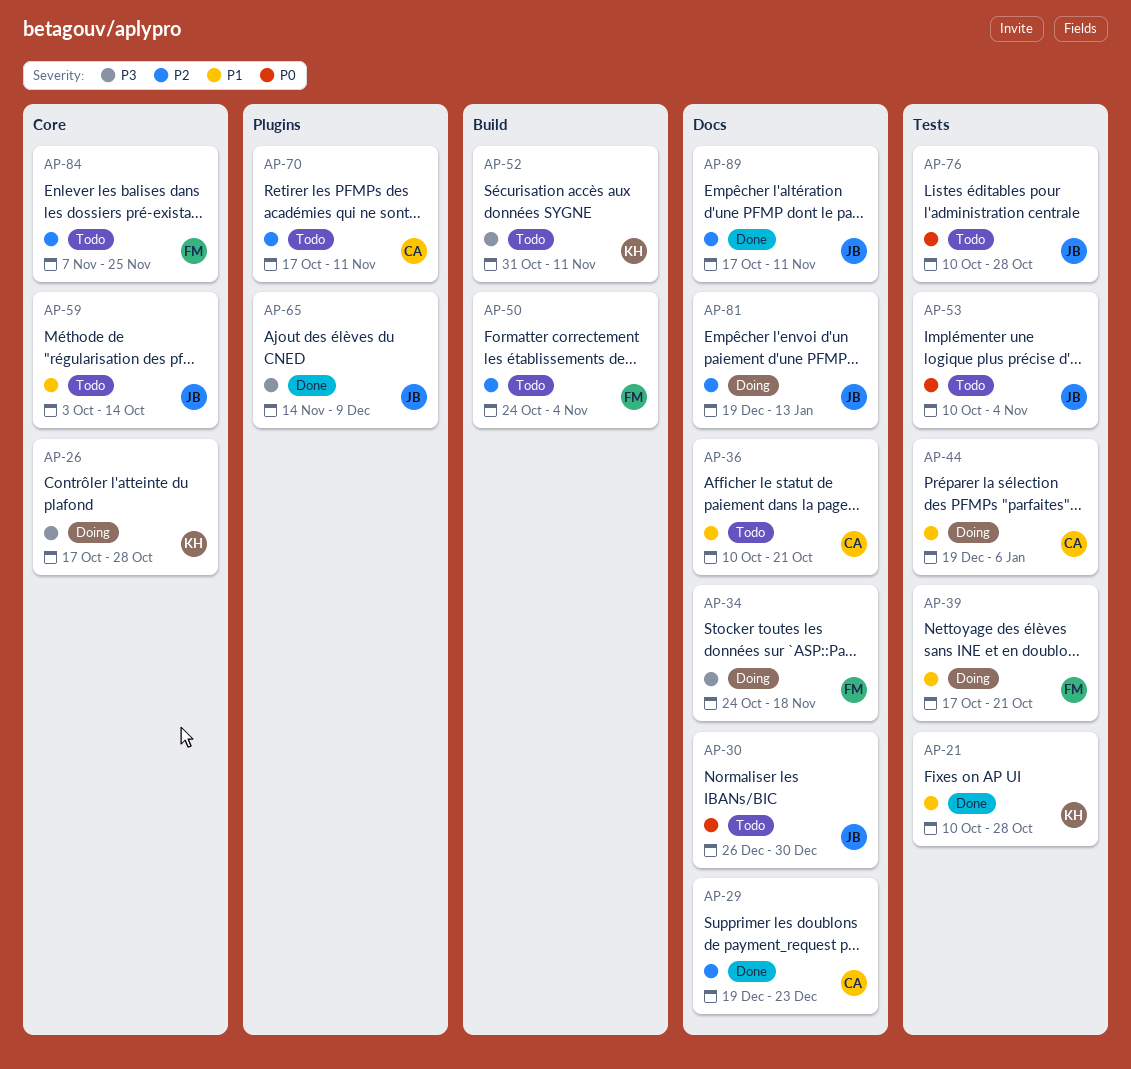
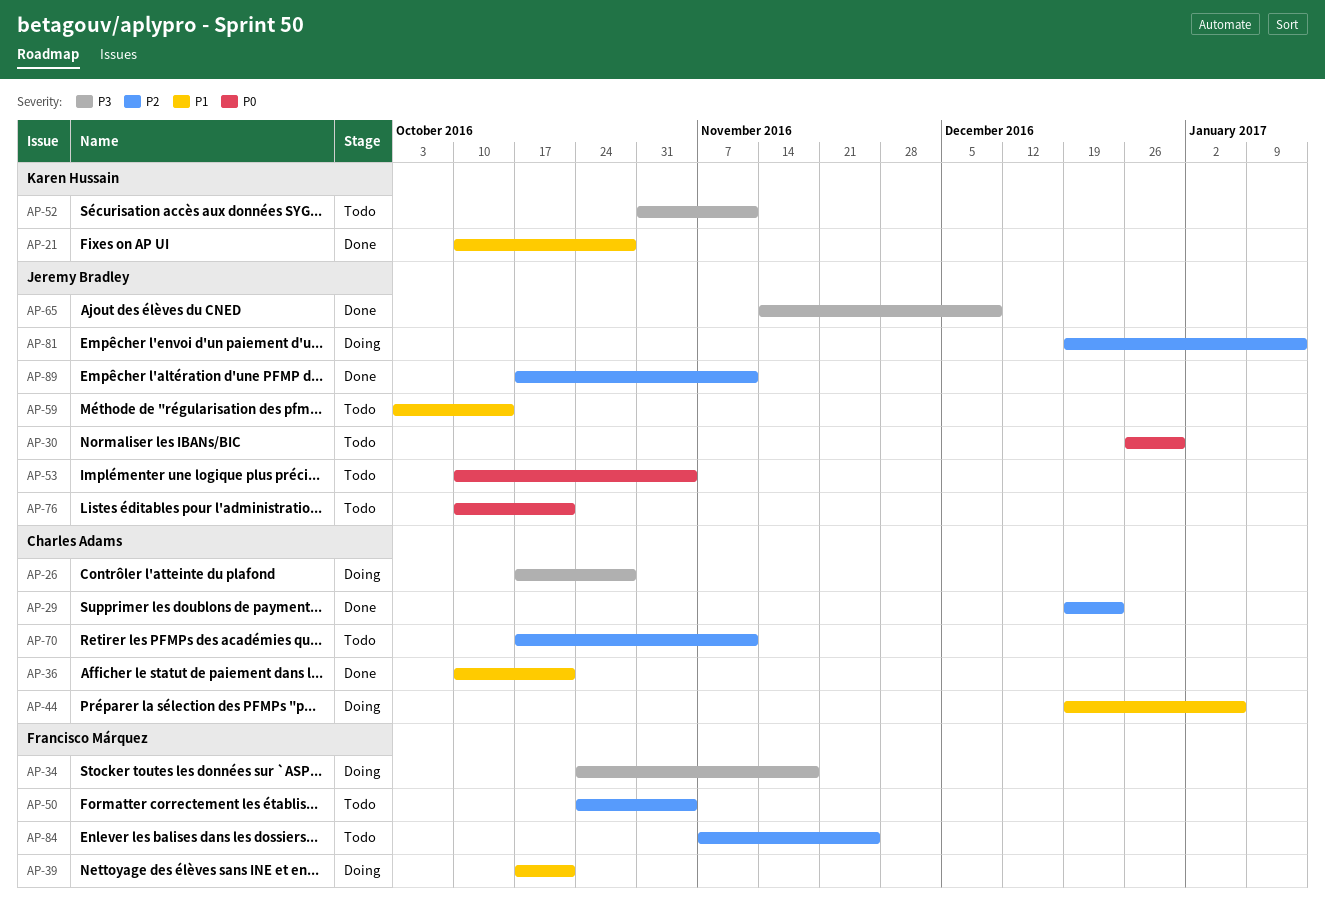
AP-26, owner: Karen Hussain -> Charles Adams
AP-36, status: Todo -> Done
AP-76, due: Oct 28 -> Oct 21

